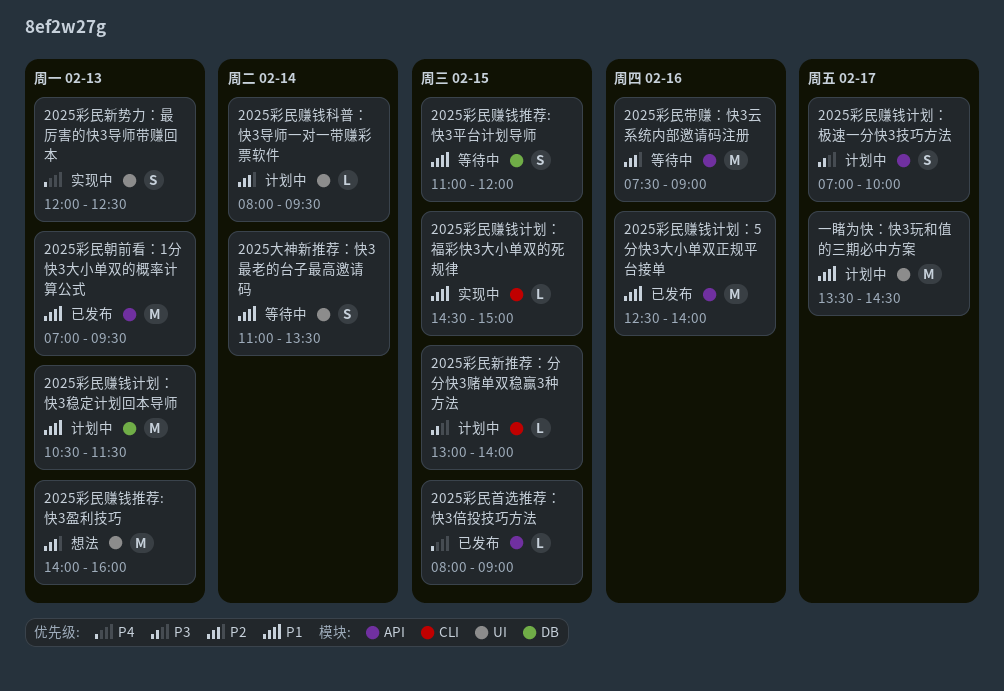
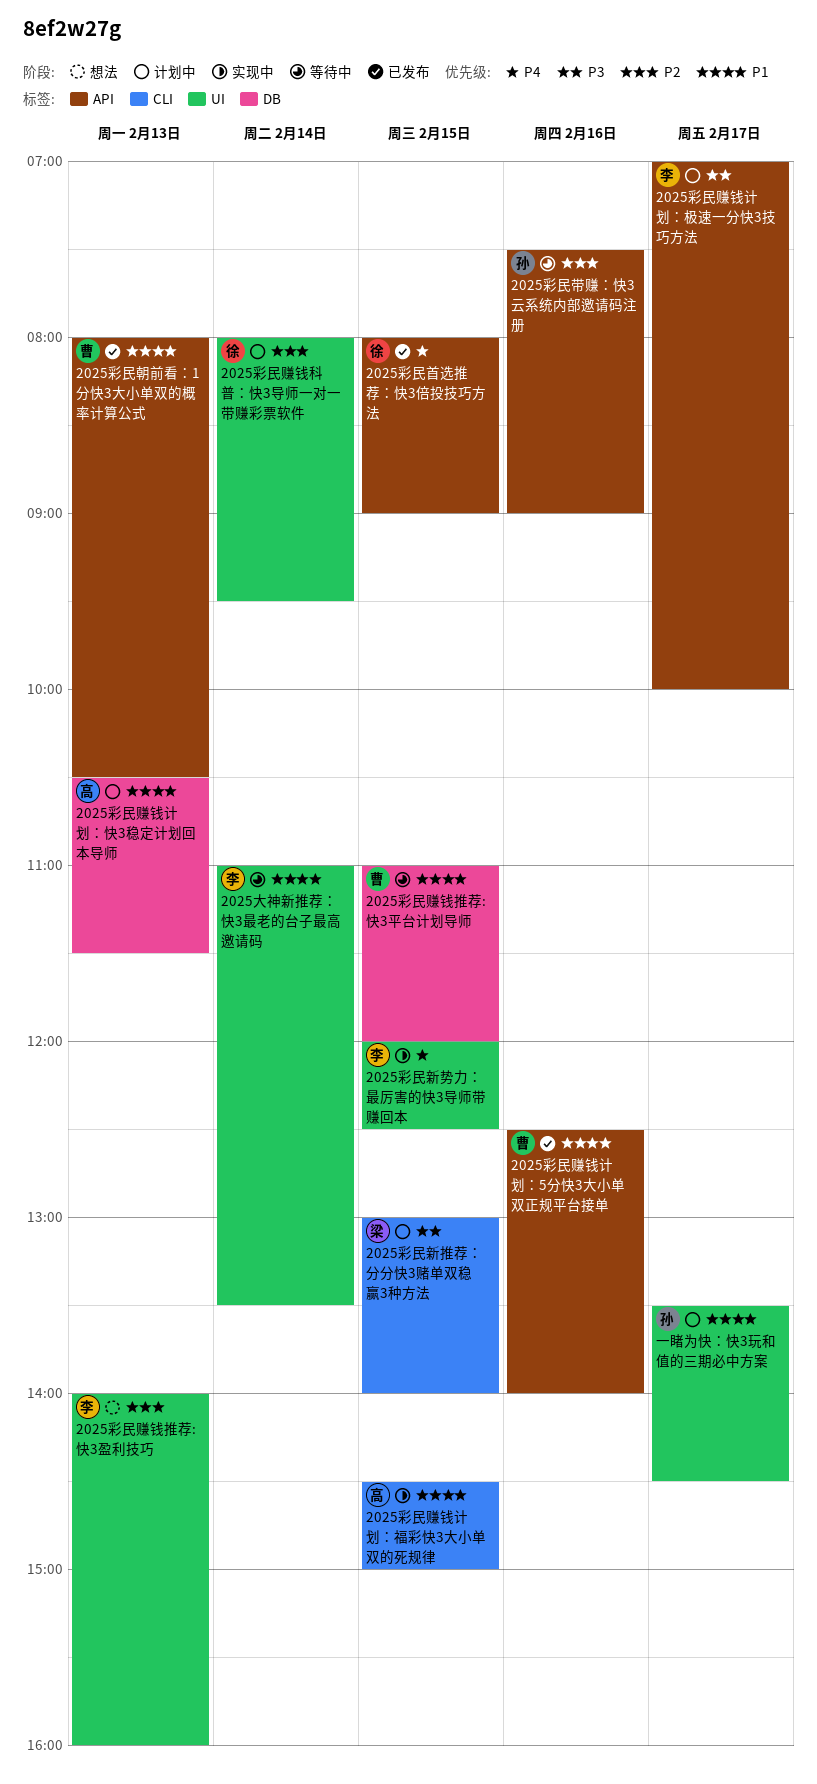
2025彩民新势力：最厉害的快3导师带赚回本, day: Feb 13 -> Feb 15
2025彩民朝前看：1分快3大小单双的概率计算公式, begins: 07:00 -> 08:00
2025彩民朝前看：1分快3大小单双的概率计算公式, ends: 09:30 -> 10:30

